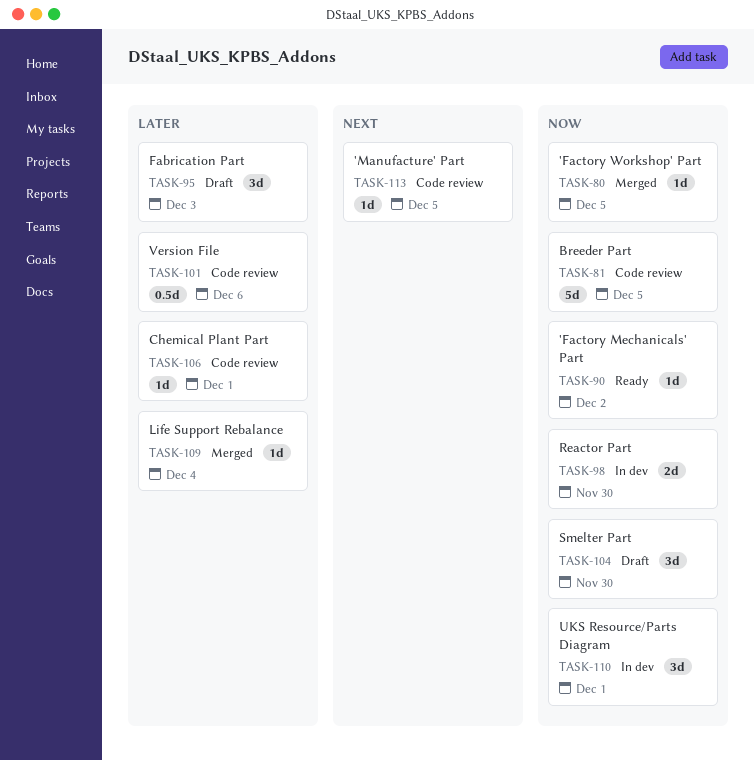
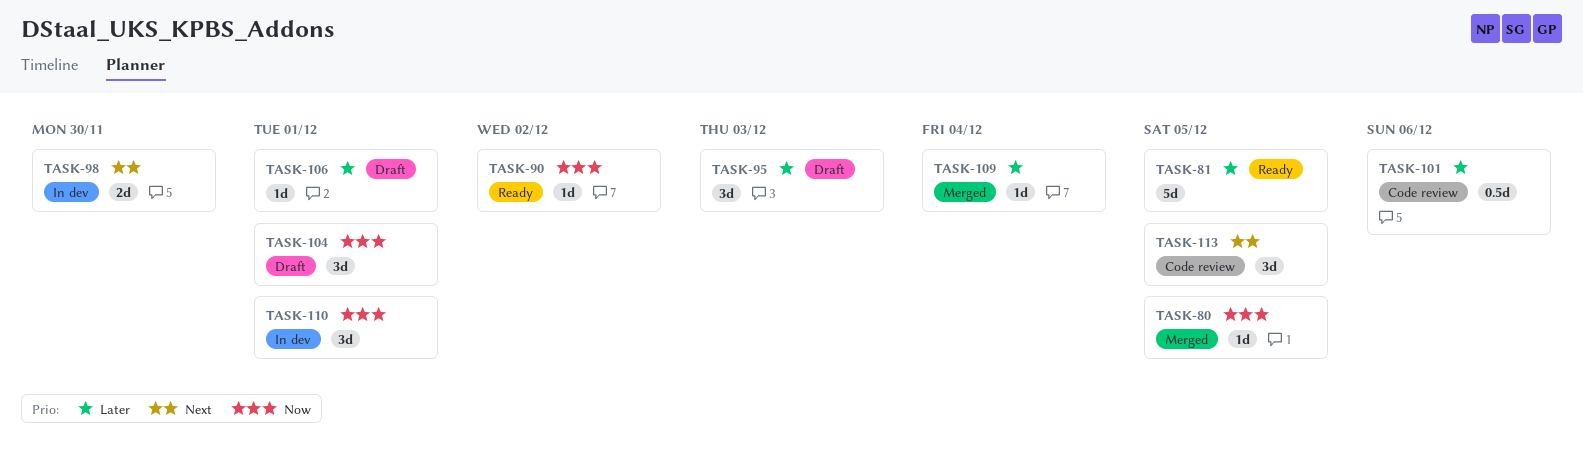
TASK-81, status: Code review -> Ready
TASK-81, priority: Now -> Later
TASK-98, priority: Now -> Next
TASK-104, due: Nov 30 -> Dec 1
TASK-106, status: Code review -> Draft
TASK-113, estimate: 1d -> 3d

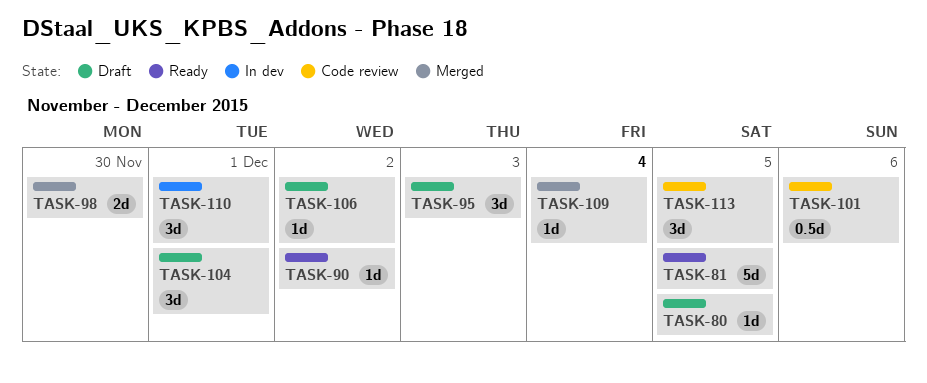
TASK-80, status: Merged -> Draft
TASK-98, status: In dev -> Merged
TASK-106, due: Dec 1 -> Dec 2

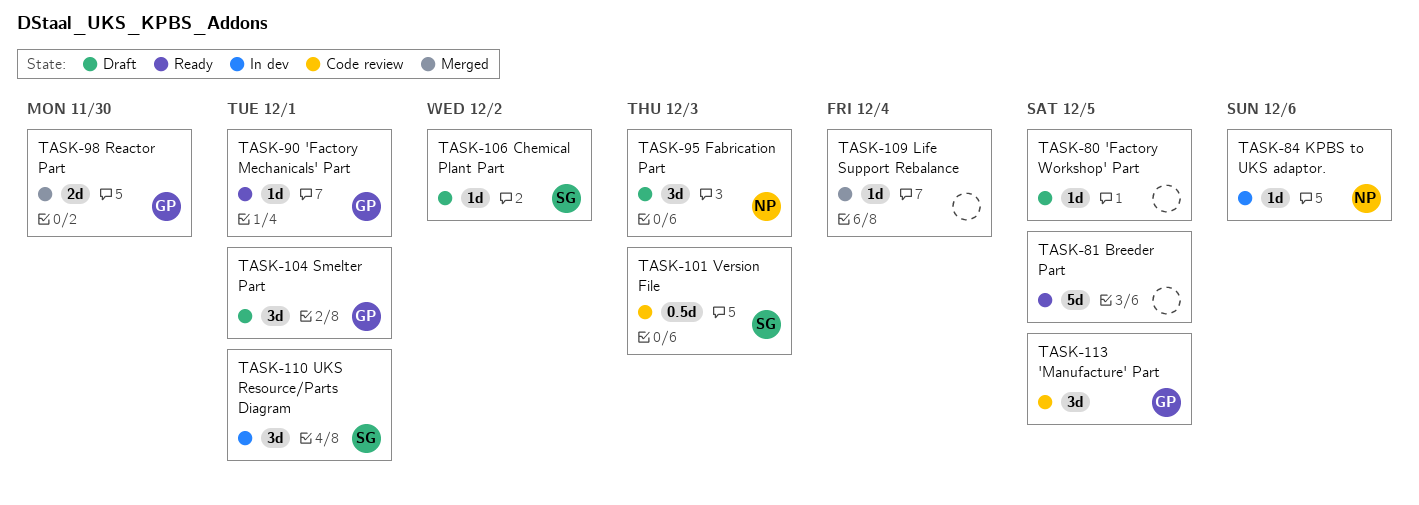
TASK-84: none -> present
TASK-90, due: Dec 2 -> Dec 1
TASK-101, due: Dec 6 -> Dec 3

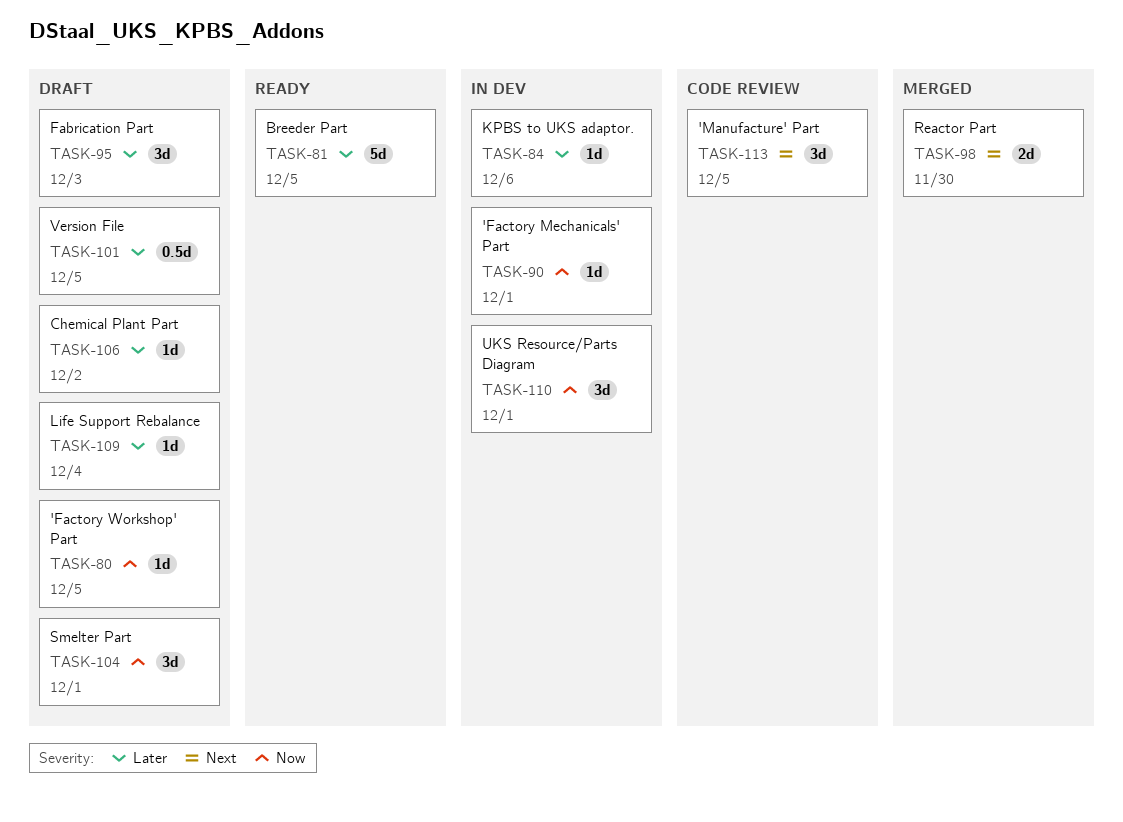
TASK-90, status: Ready -> In dev
TASK-101, status: Code review -> Draft
TASK-101, due: Dec 3 -> Dec 5
TASK-109, status: Merged -> Draft

